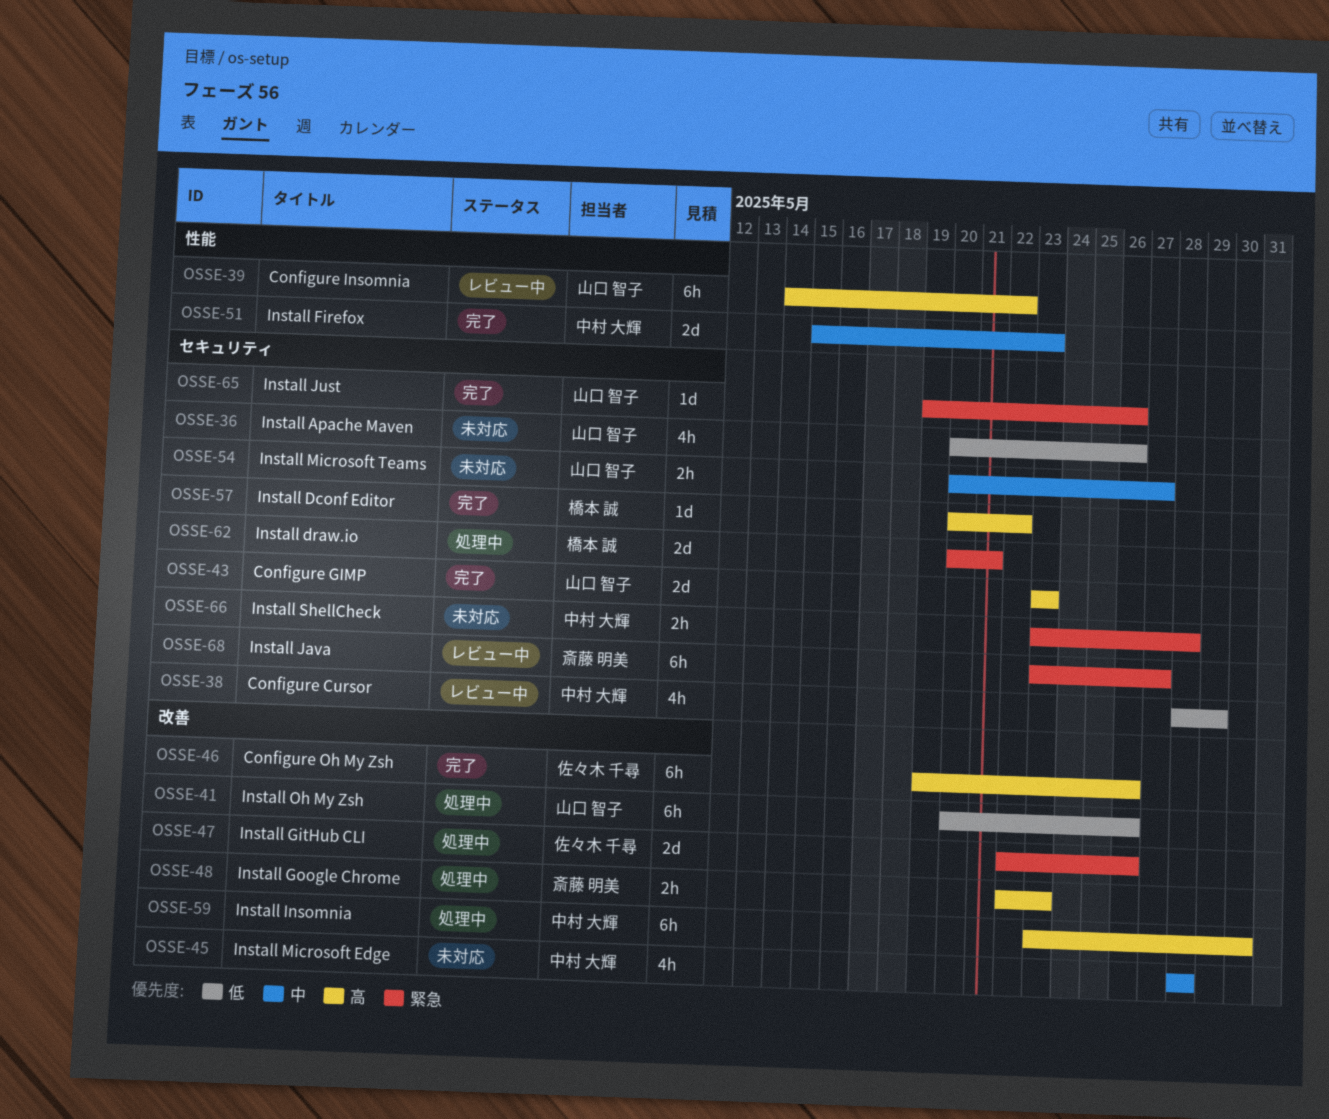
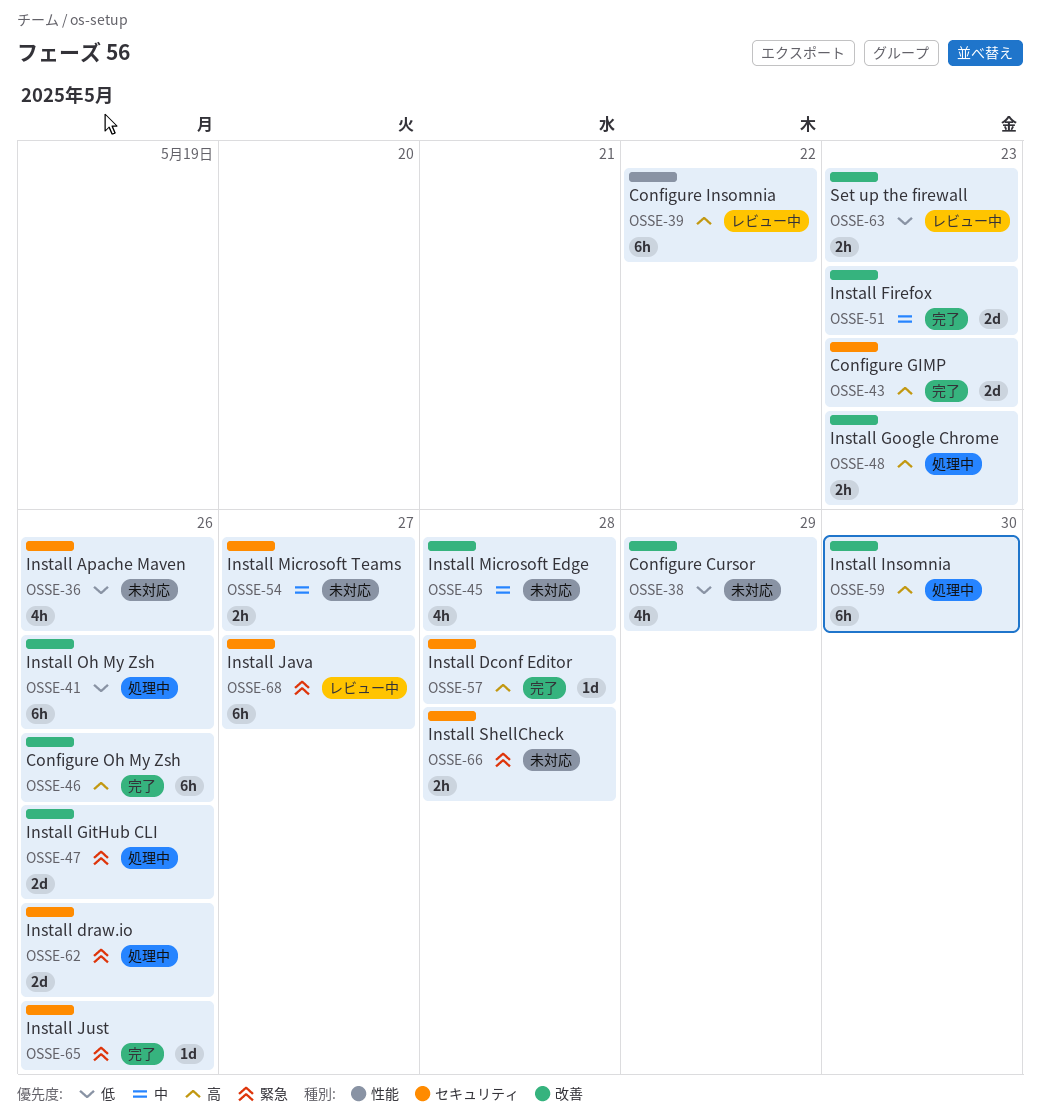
OSSE-38, status: レビュー中 -> 未対応
OSSE-38, label: セキュリティ -> 改善
OSSE-51, label: 性能 -> 改善
OSSE-57, due: May 22 -> May 28
OSSE-62, due: May 21 -> May 26
OSSE-63: none -> present

